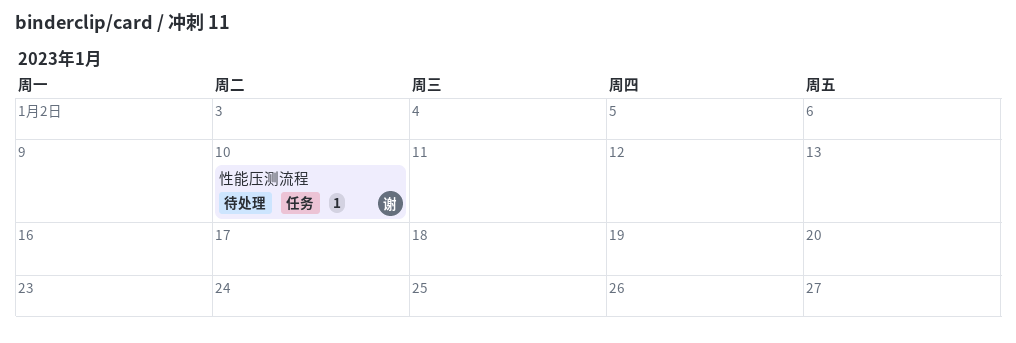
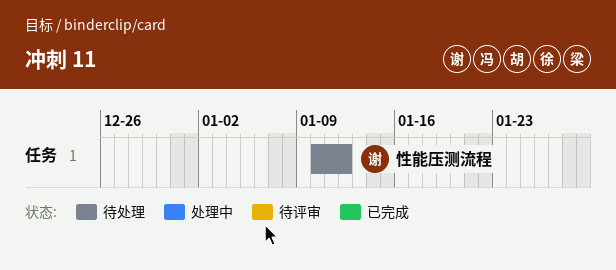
性能压测流程, due: Jan 10 -> Jan 12

